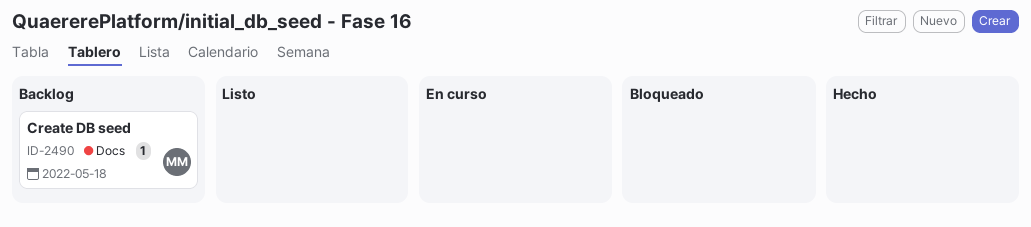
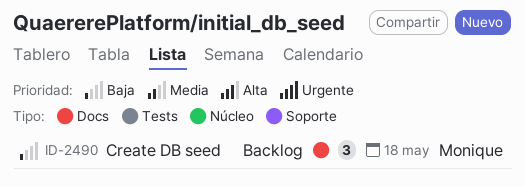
ID-2490, estimate: 1 -> 3

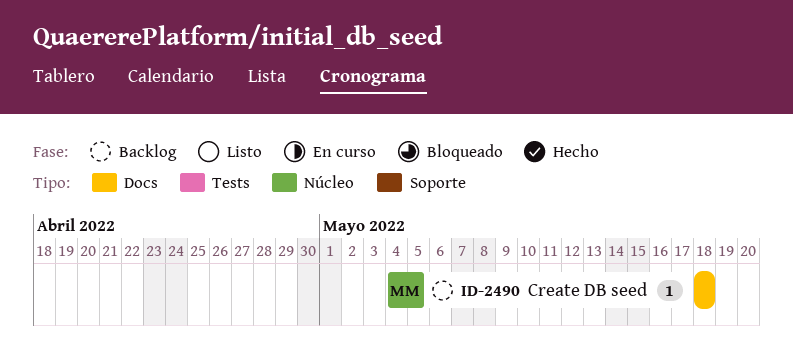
ID-2490, estimate: 3 -> 1

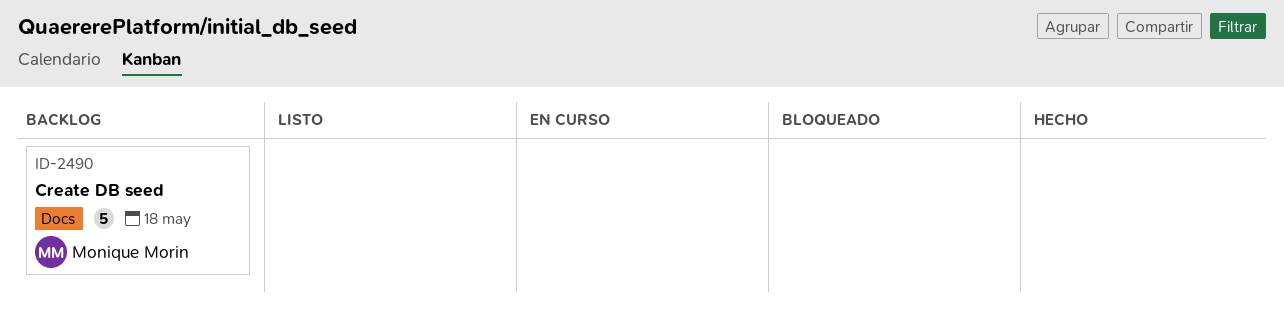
ID-2490, estimate: 1 -> 5

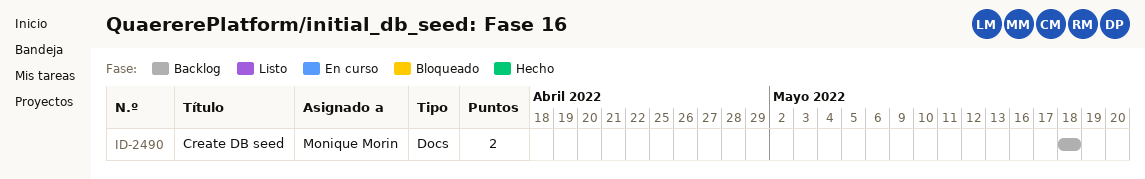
ID-2490, estimate: 5 -> 2

